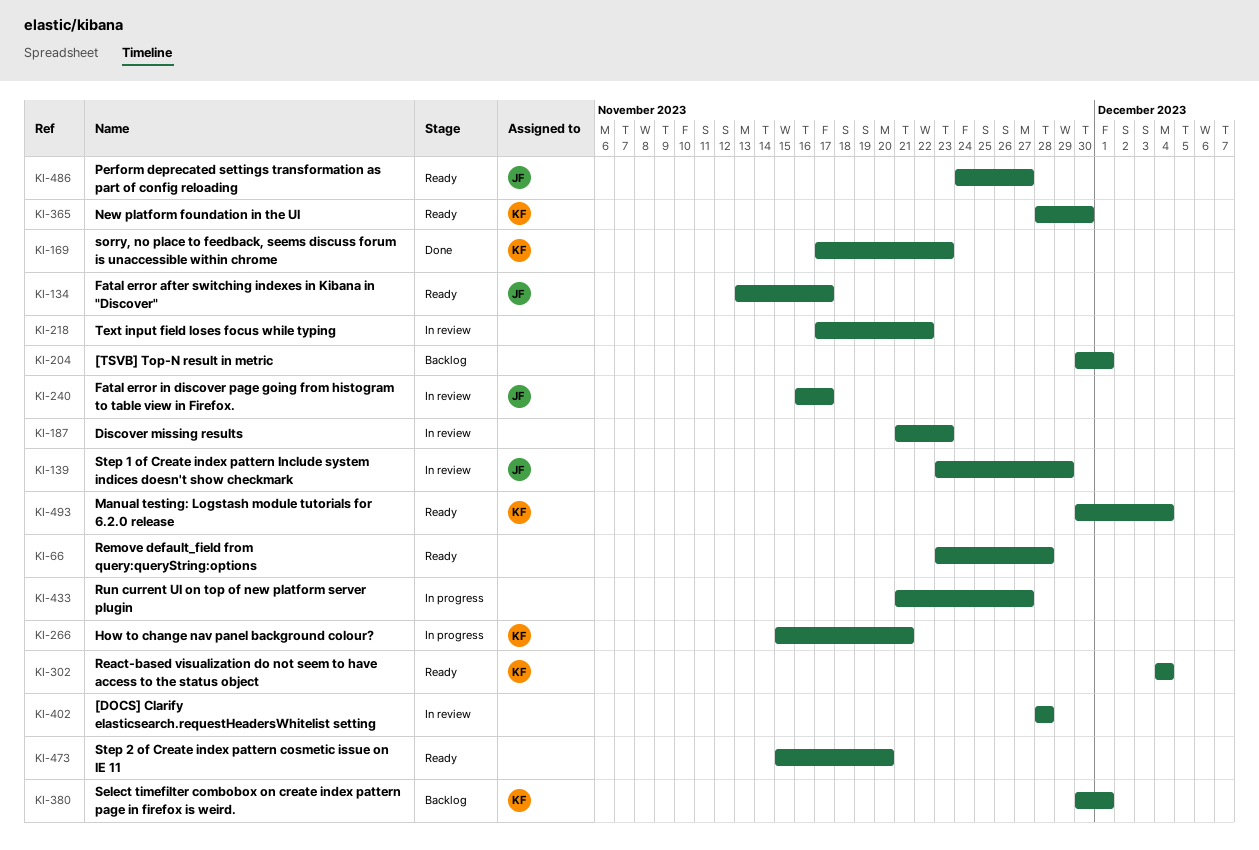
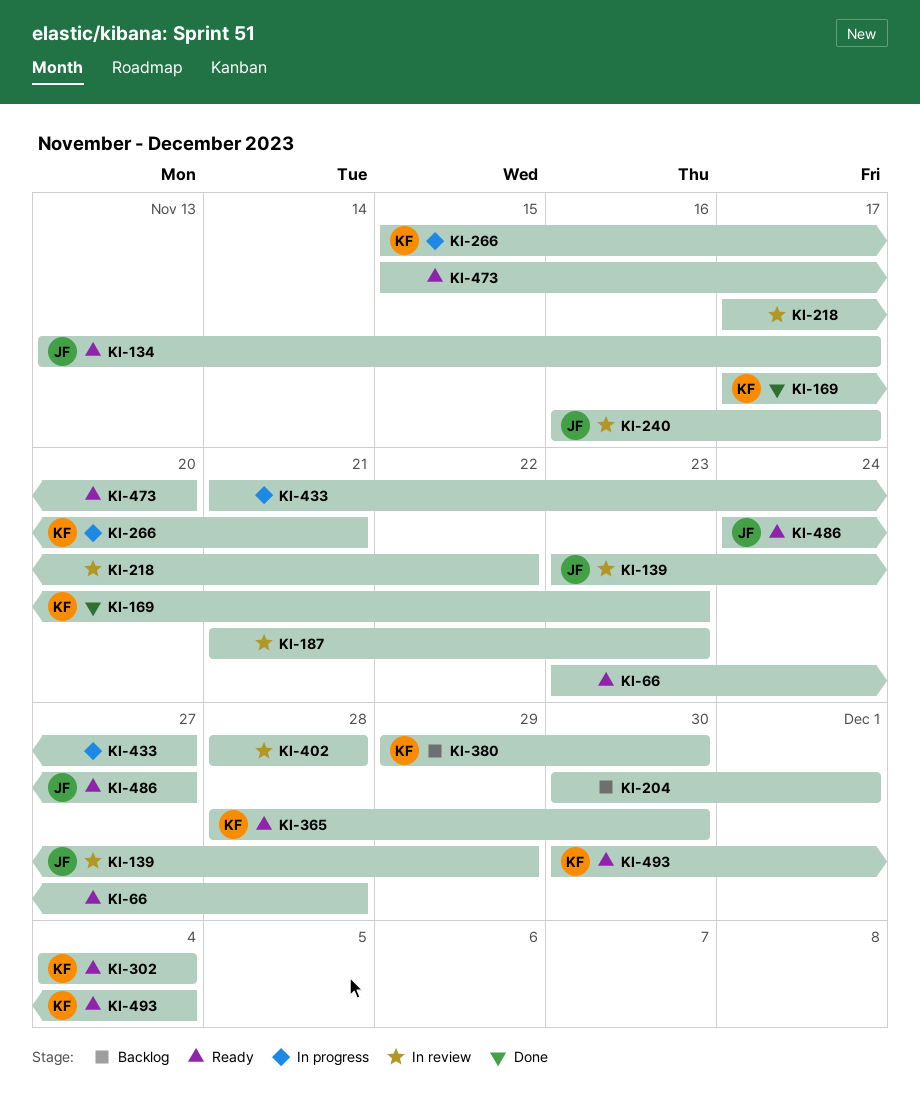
KI-380, start: Nov 30 -> Nov 29
KI-380, due: Dec 1 -> Nov 30

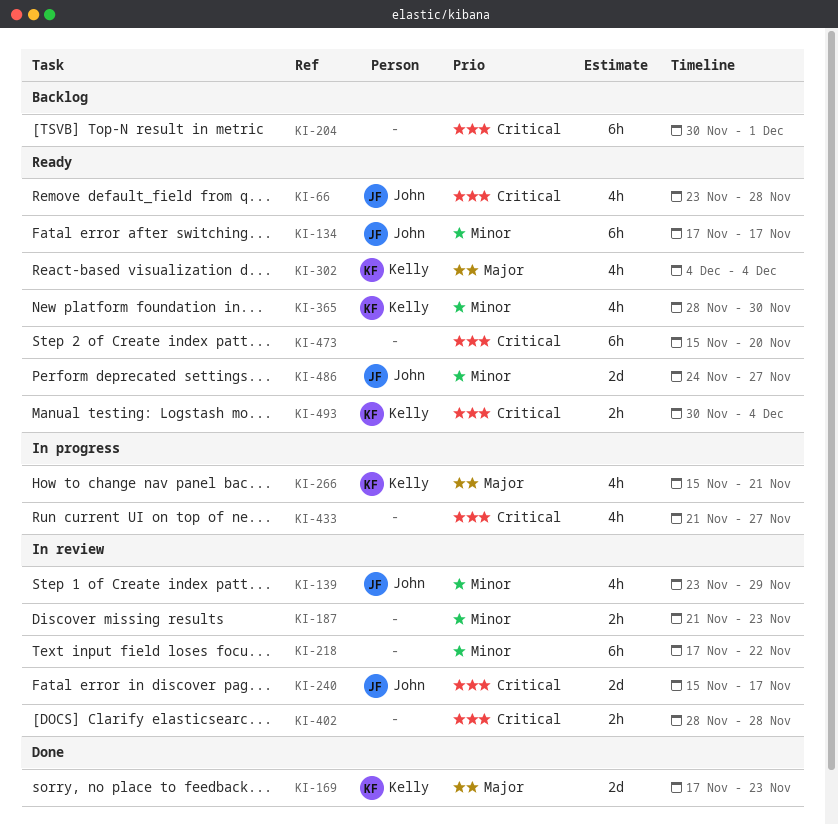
KI-66, owner: none -> John
KI-134, start: Nov 13 -> Nov 17
KI-240, start: Nov 16 -> Nov 15
KI-380: present -> none

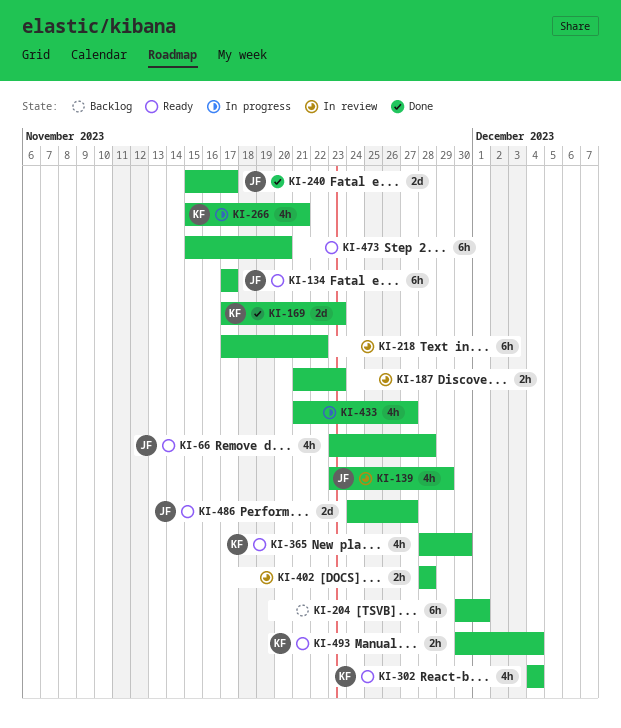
KI-240, status: In review -> Done

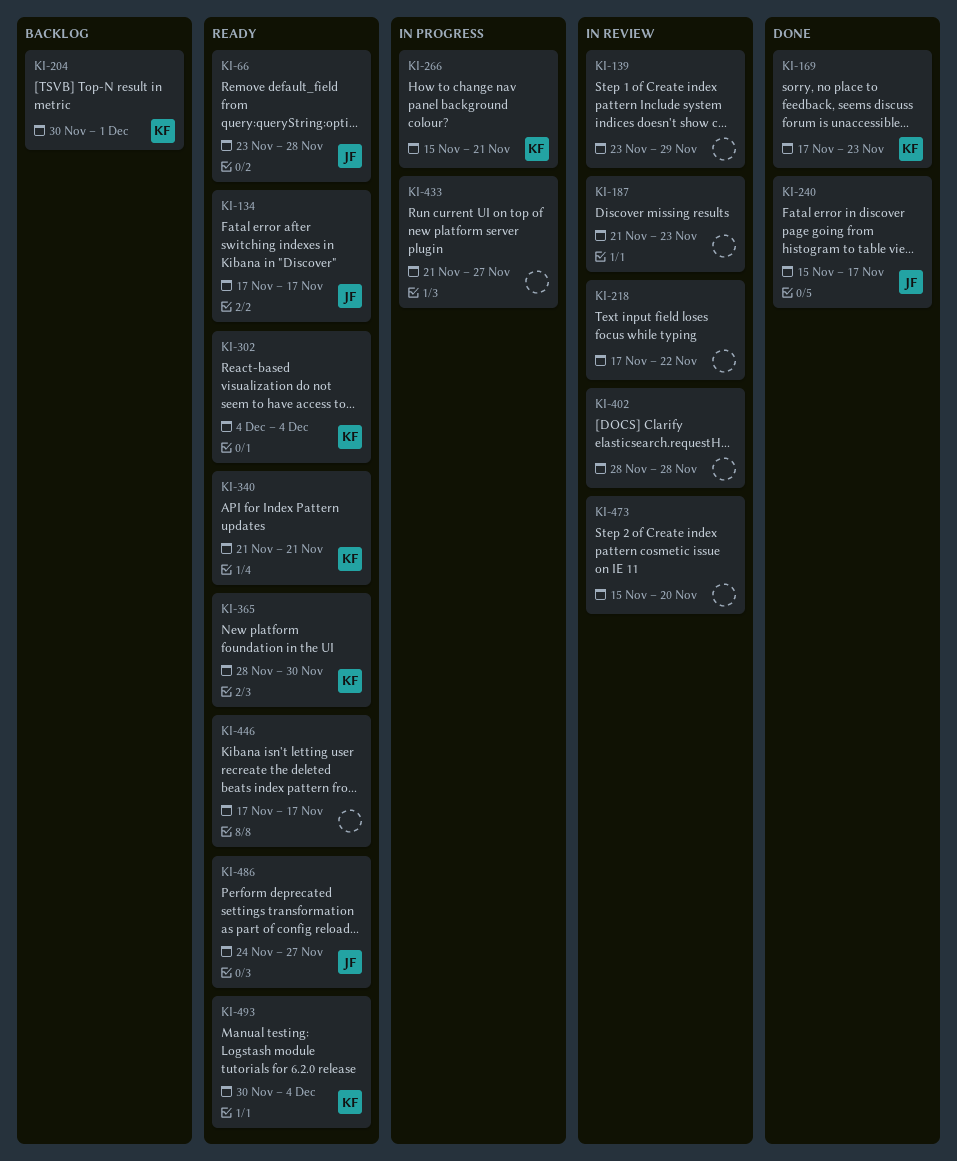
KI-139, owner: JF -> none
KI-204, owner: none -> KF
KI-340: none -> present
KI-446: none -> present
KI-473, status: Ready -> In review

